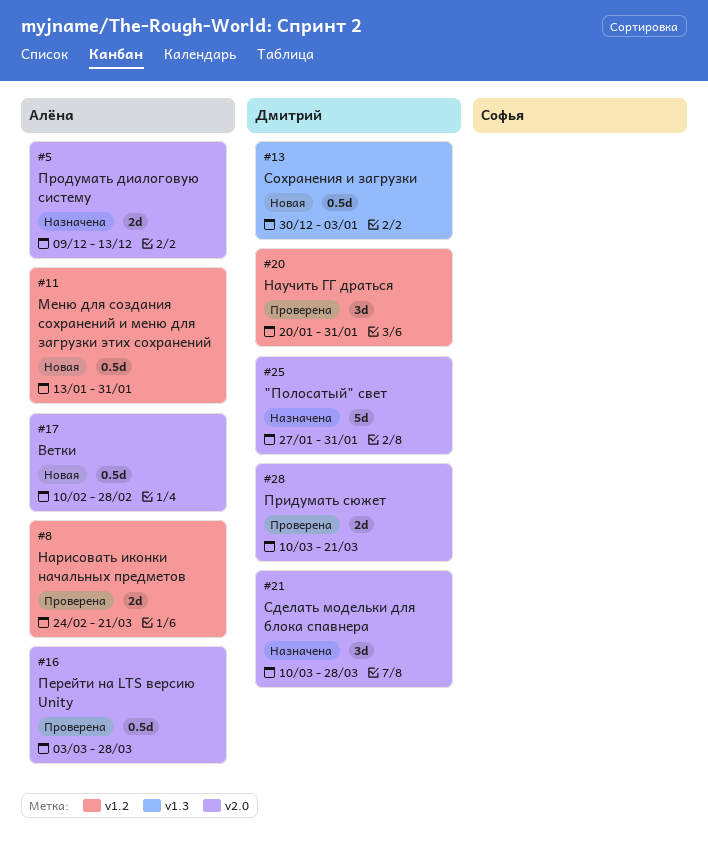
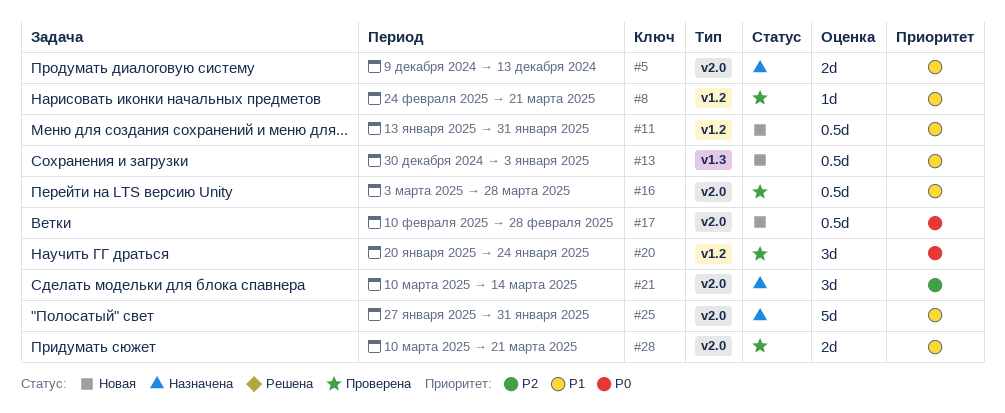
#8, estimate: 2d -> 1d
#20, due: Jan 31 -> Jan 24
#21, due: Mar 28 -> Mar 14

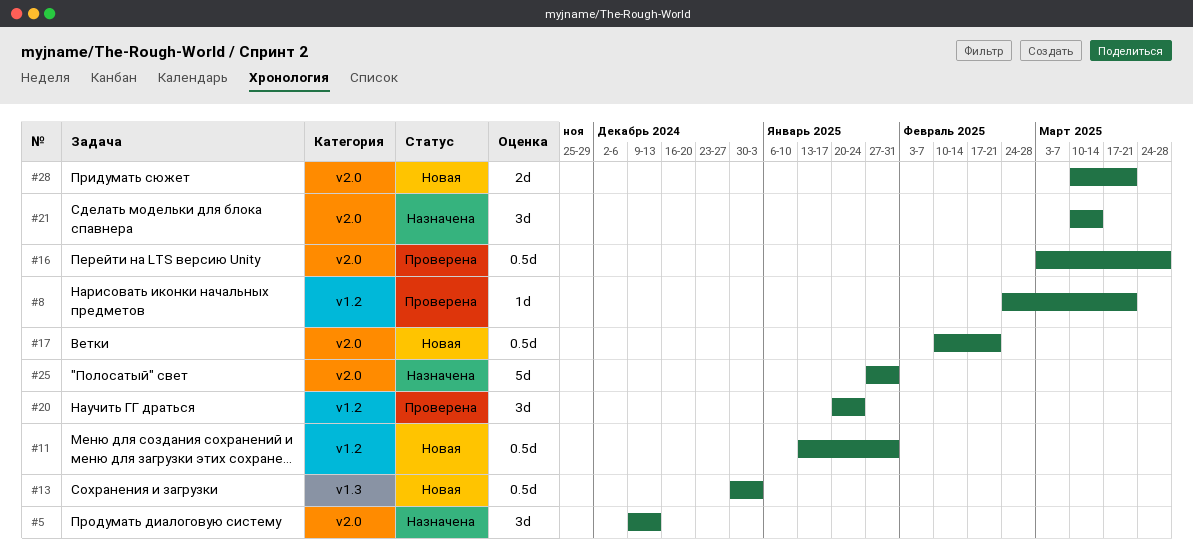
#5, estimate: 2d -> 3d
#17, due: Feb 28 -> Feb 21
#28, status: Проверена -> Новая

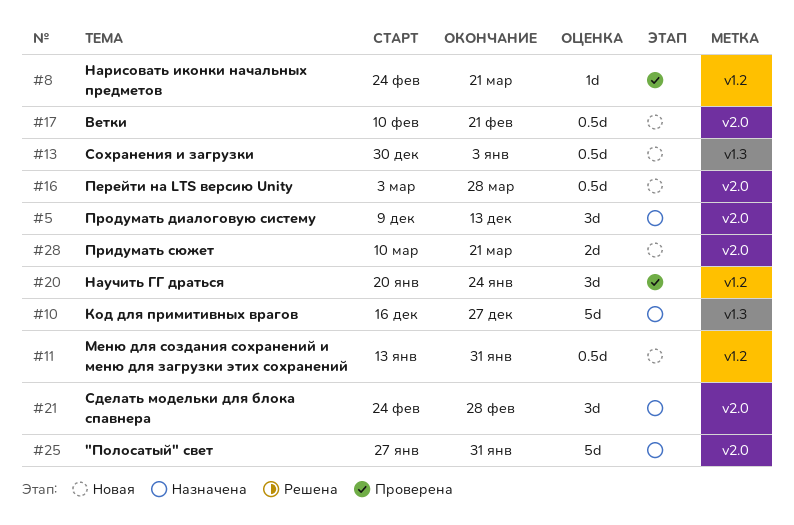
#10: none -> present
#16, status: Проверена -> Новая
#21, start: Mar 10 -> Feb 24
#21, due: Mar 14 -> Feb 28

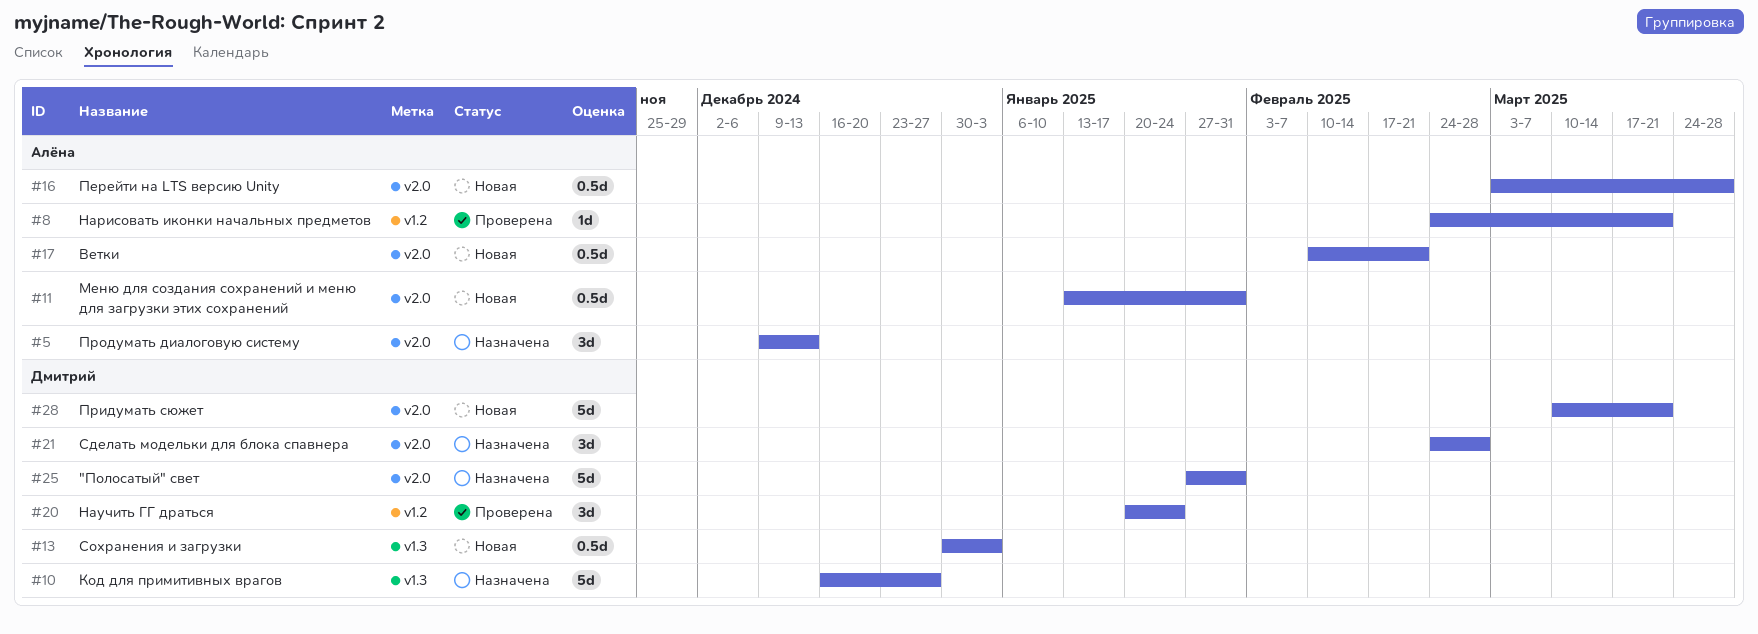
#11, label: v1.2 -> v2.0
#28, estimate: 2d -> 5d

